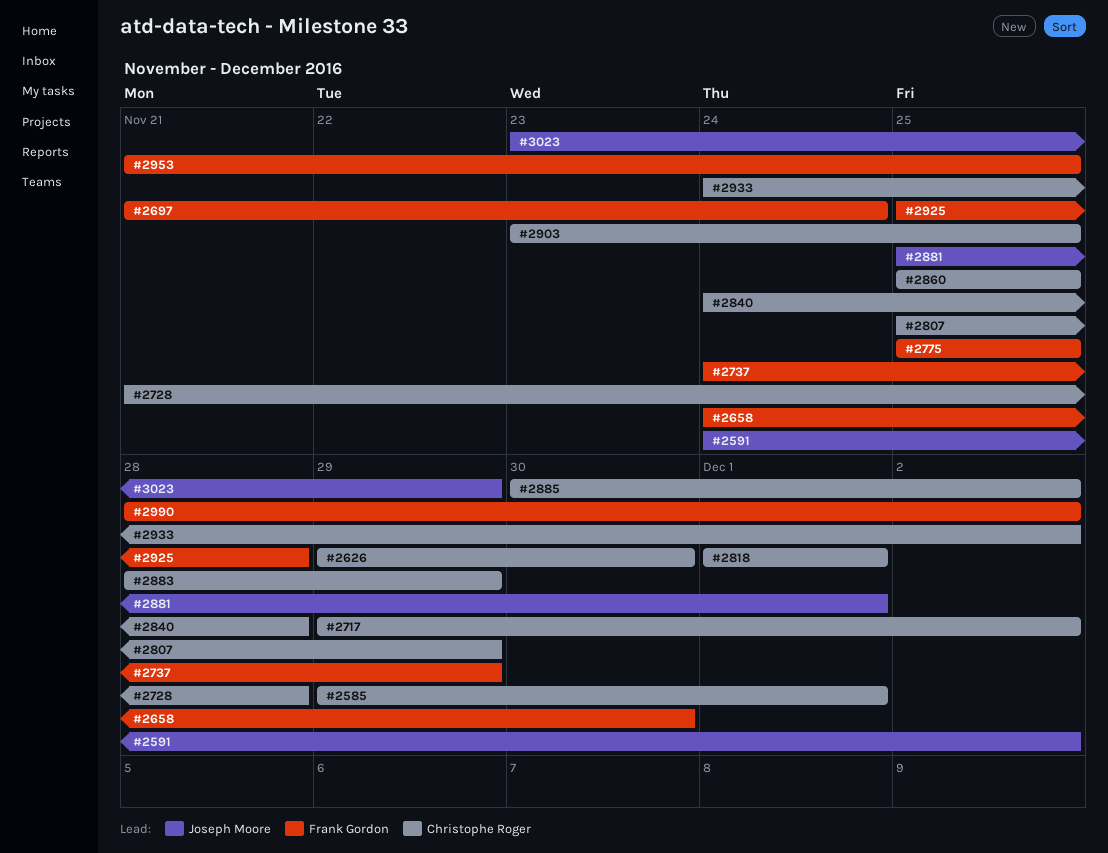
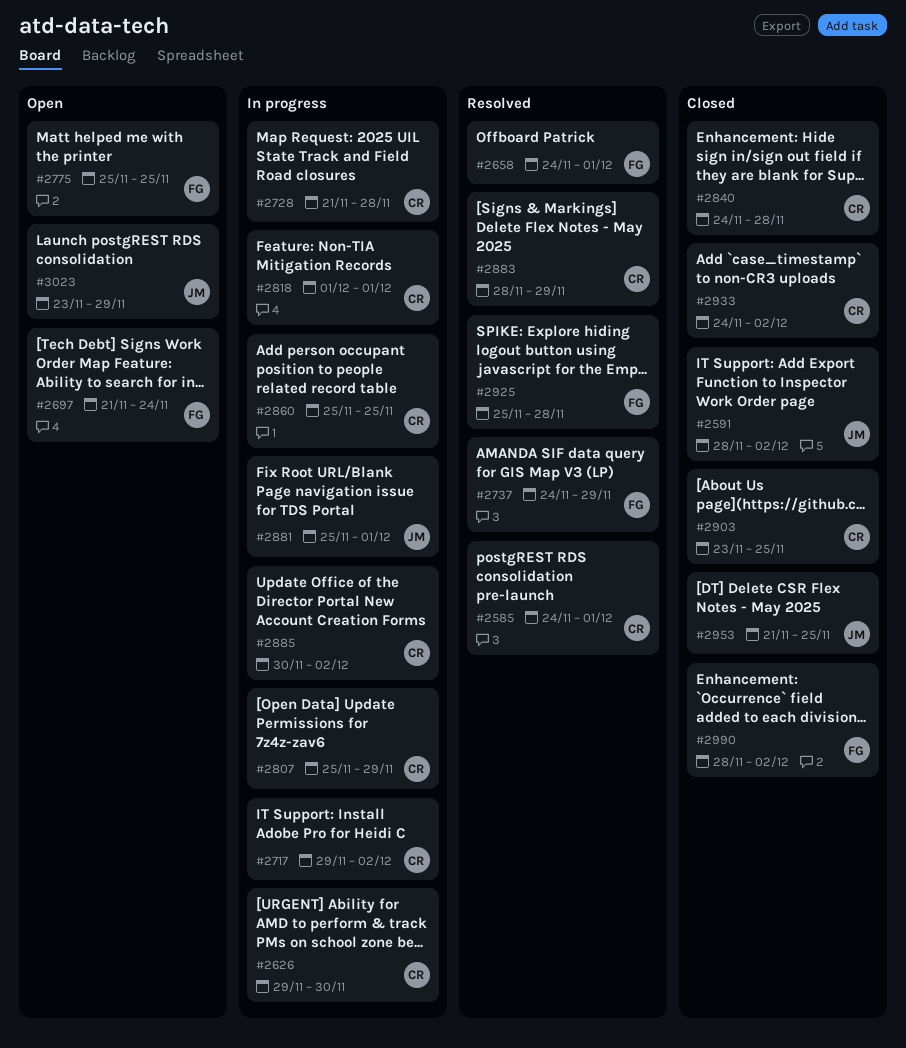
#2585, start: Nov 29 -> Nov 24
#2591, start: Nov 24 -> Nov 28
#2658, due: Nov 30 -> Dec 1
#2953, owner: Frank Gordon -> Joseph Moore

